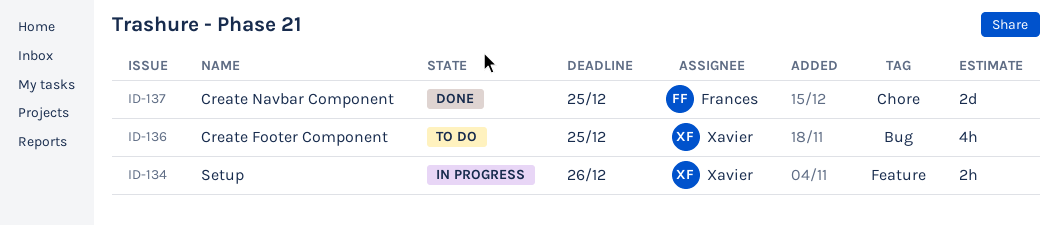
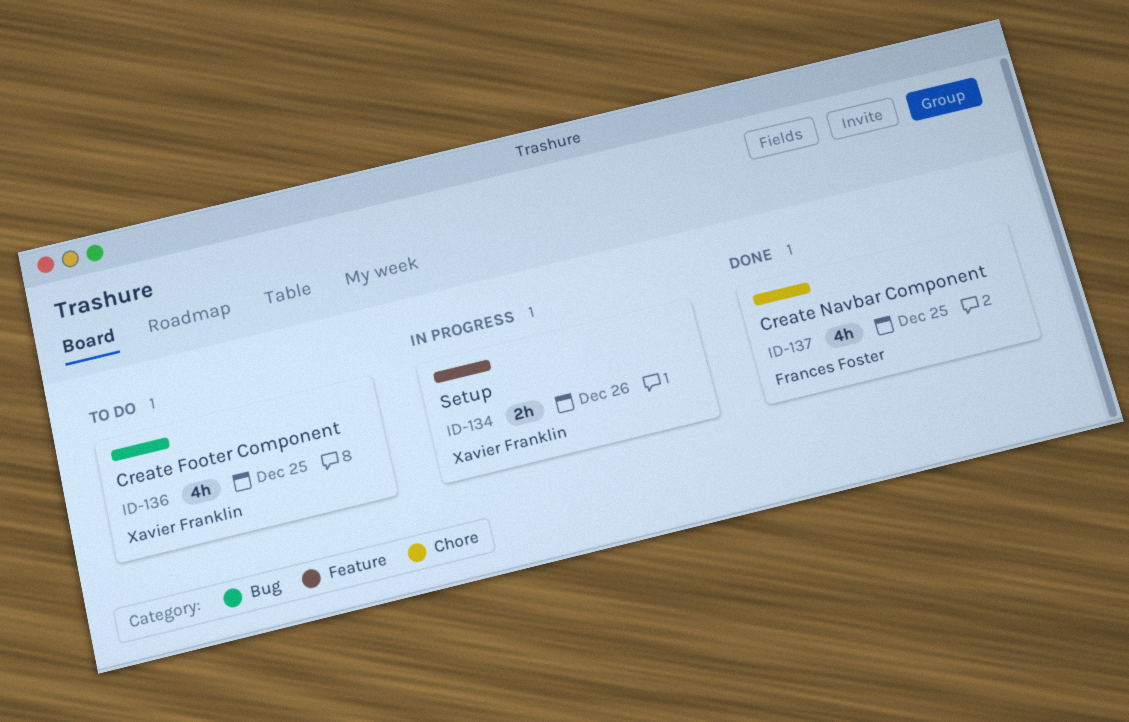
ID-137, estimate: 2d -> 4h

